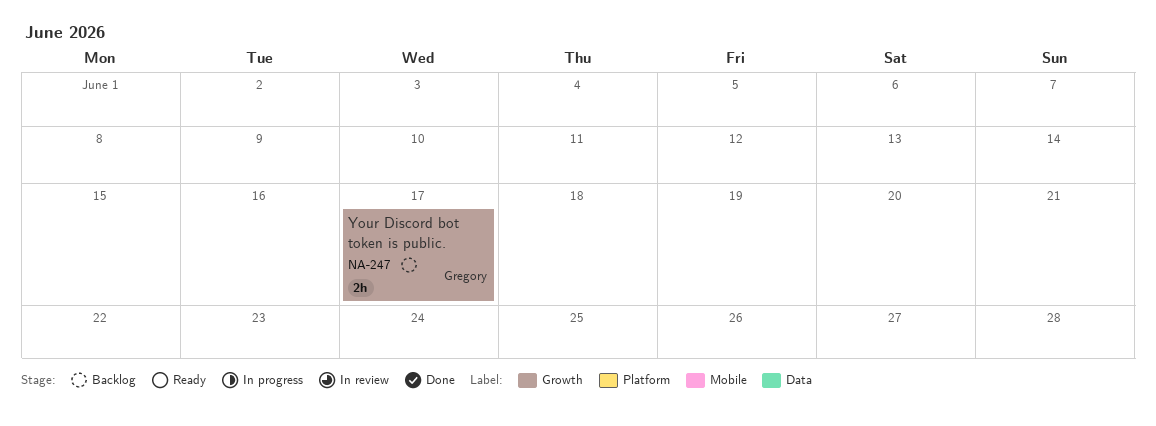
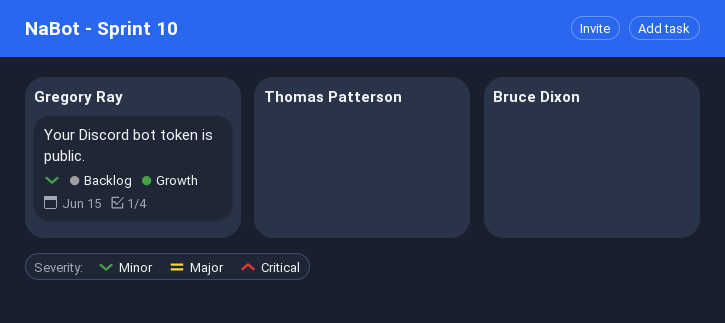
Your Discord bot token is public., due: Jun 17 -> Jun 15

